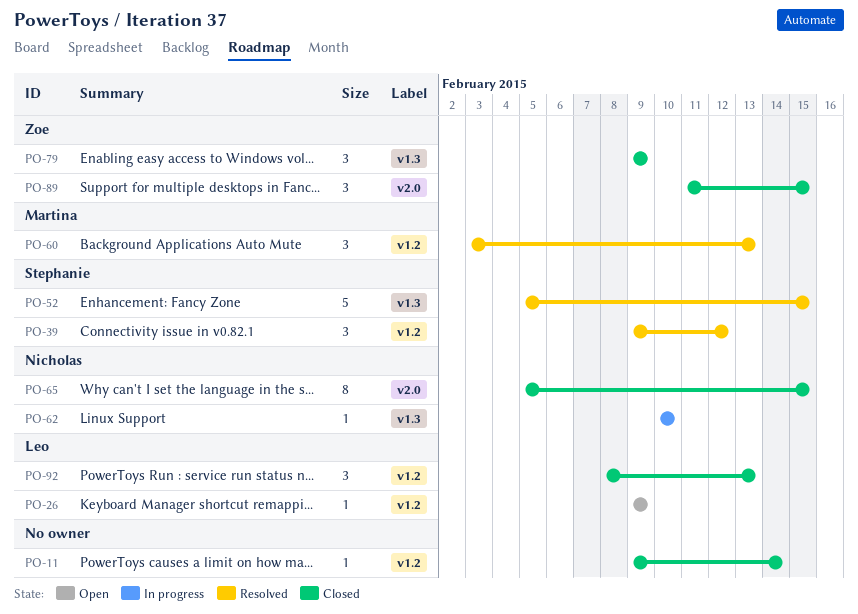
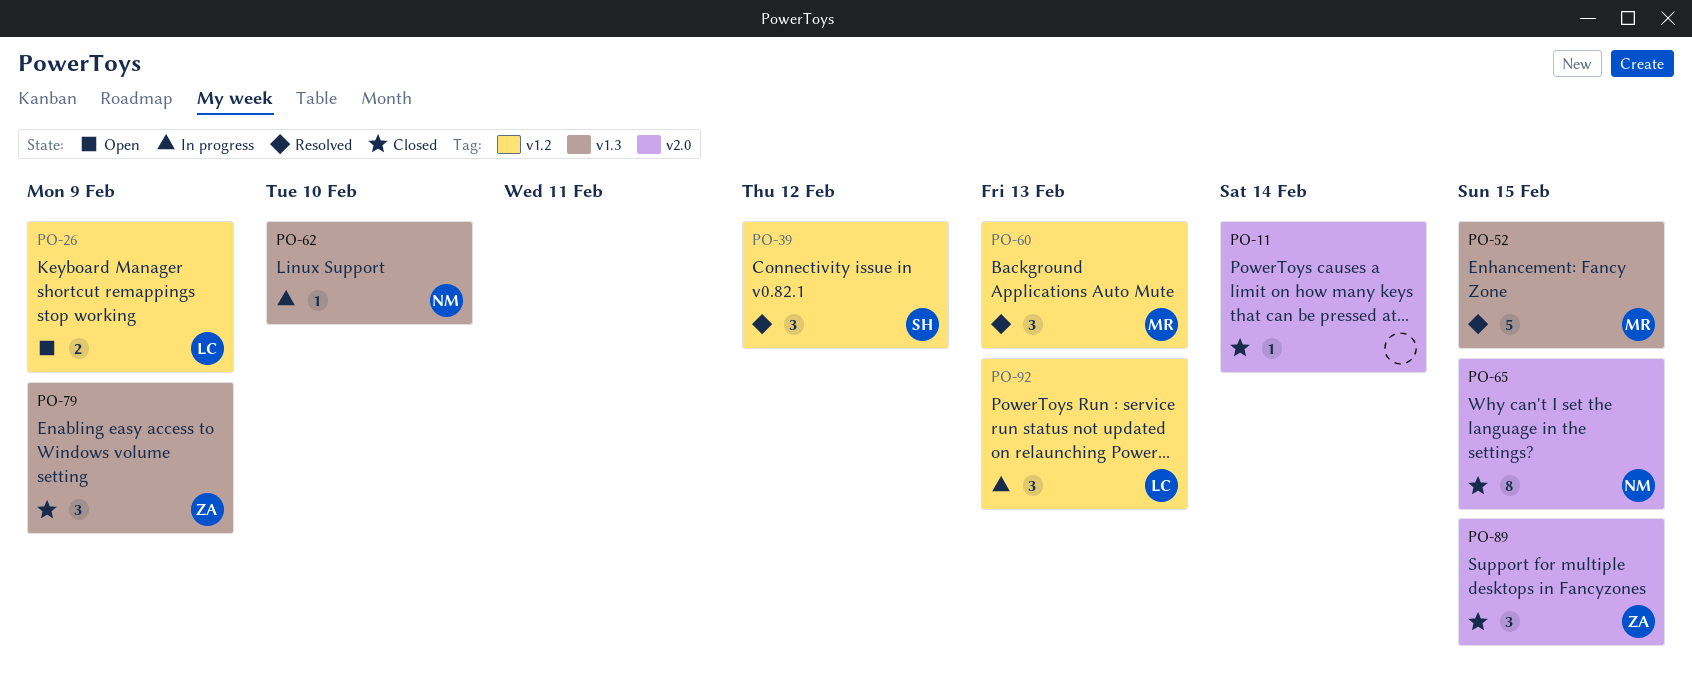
PO-11, label: v1.2 -> v2.0
PO-26, estimate: 1 -> 2
PO-52, owner: Stephanie -> Martina
PO-92, status: Closed -> In progress

